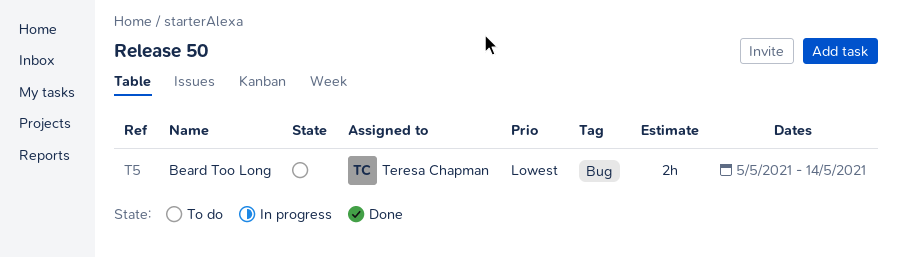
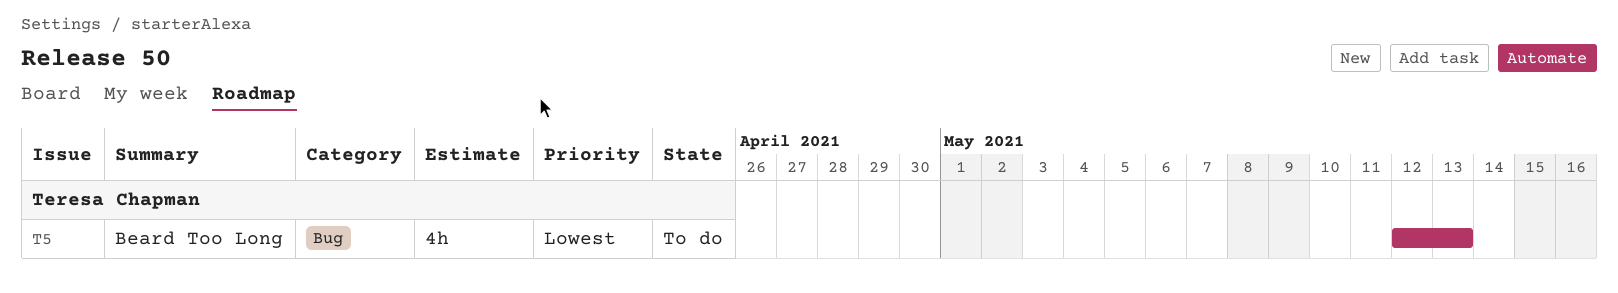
T5, estimate: 2h -> 4h
T5, start: May 5 -> May 12
T5, due: May 14 -> May 13

